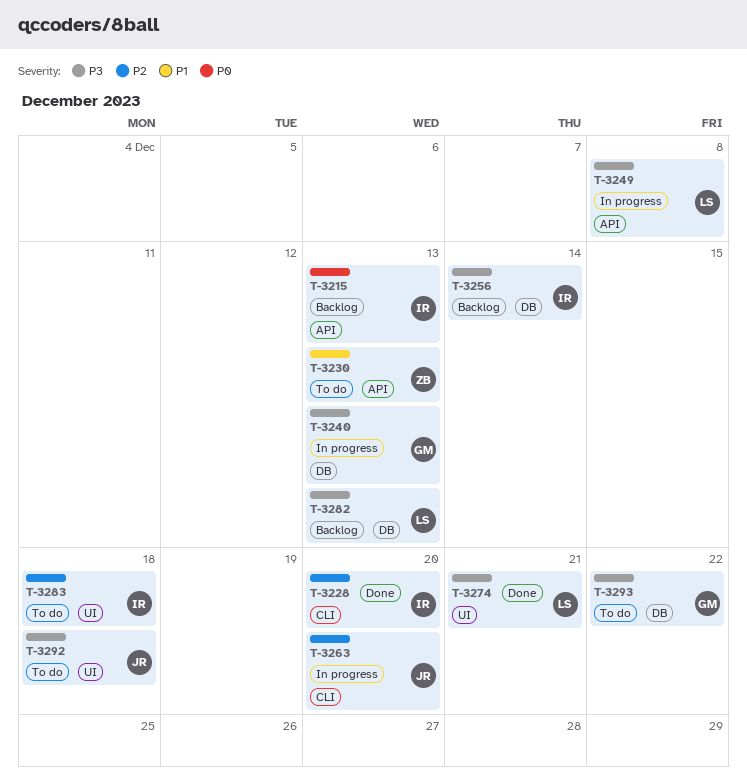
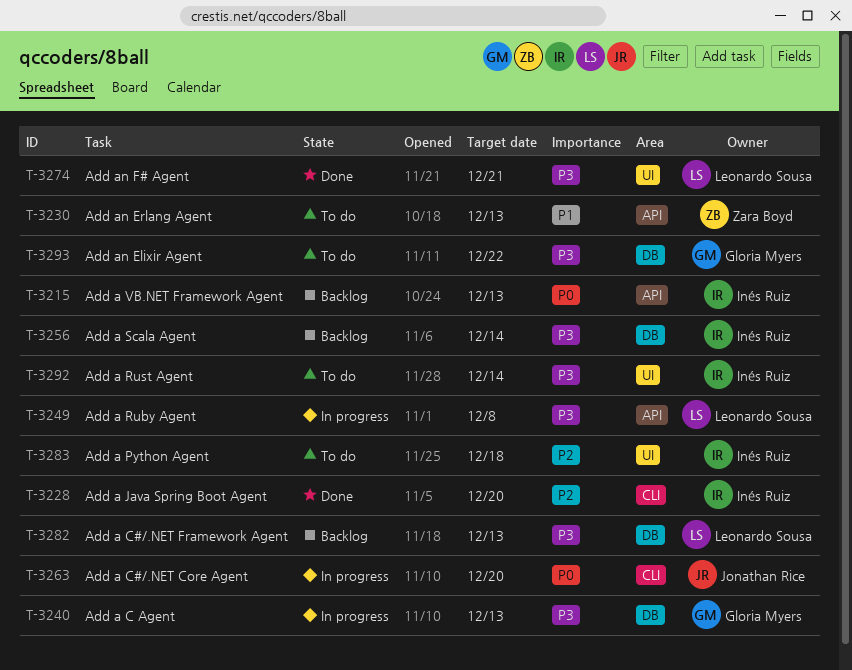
T-3263, priority: P2 -> P0
T-3292, owner: Jonathan Rice -> Inés Ruiz
T-3292, due: Dec 18 -> Dec 14

